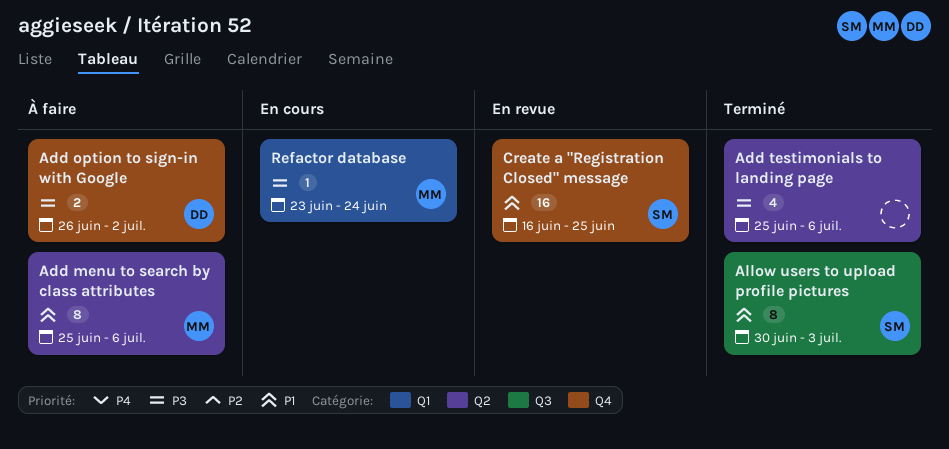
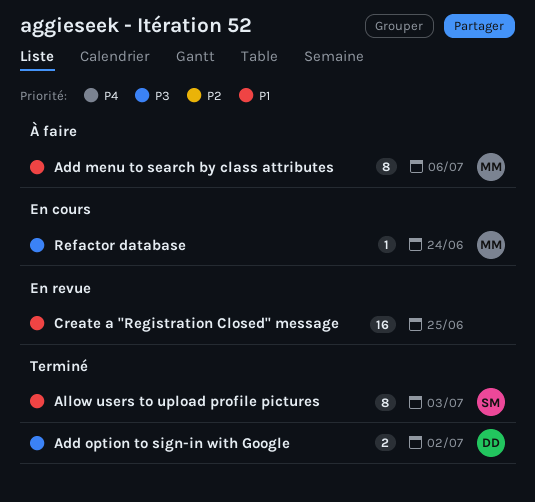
Add option to sign-in with Google, status: À faire -> Terminé
Add testimonials to landing page: present -> none
Create a "Registration Closed" message, owner: SM -> none

